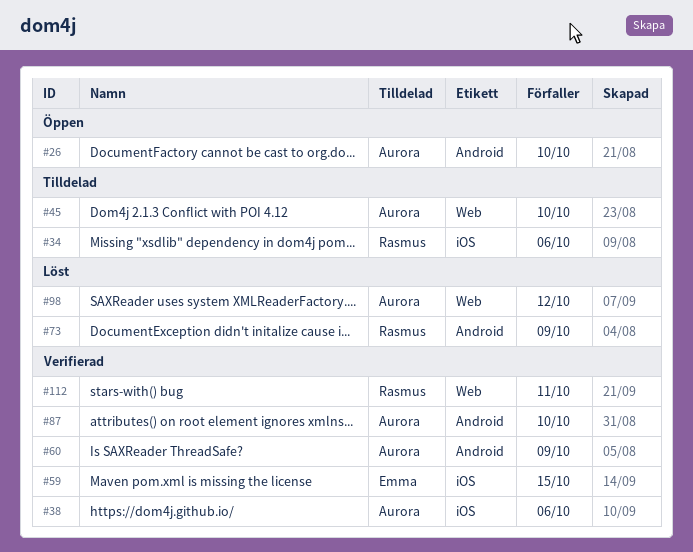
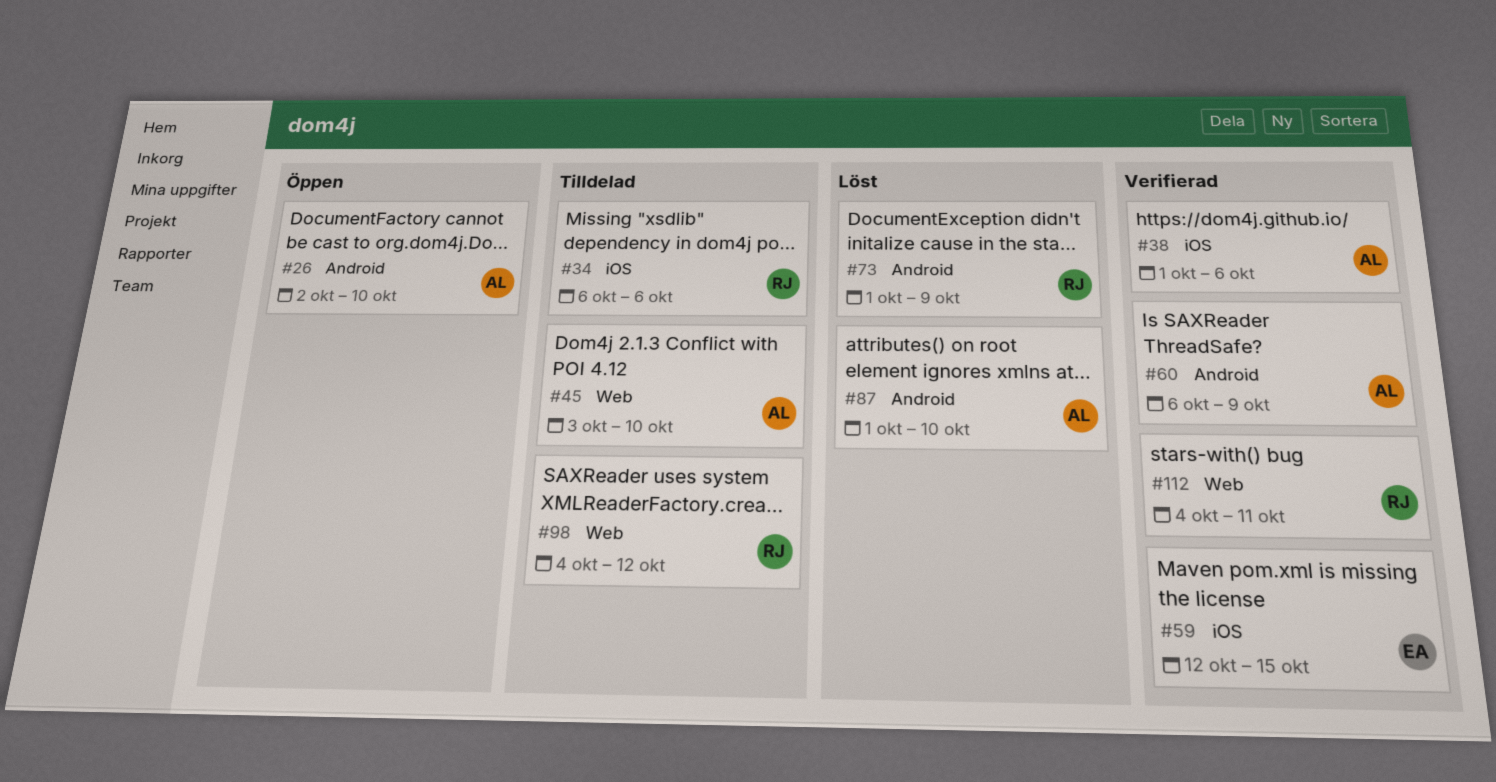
#87, status: Verifierad -> Löst
#98, status: Löst -> Tilldelad
#98, owner: Aurora -> Rasmus

